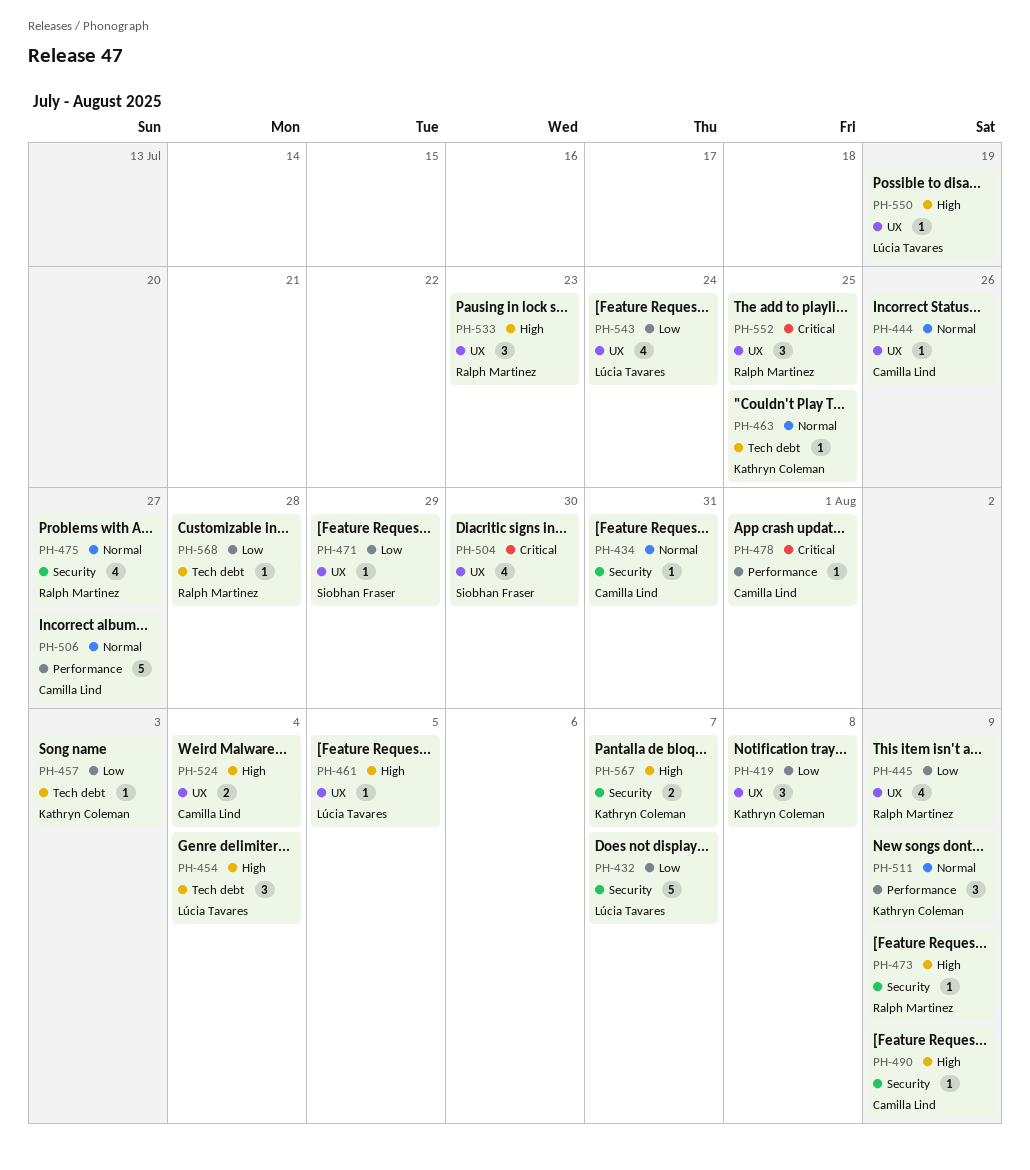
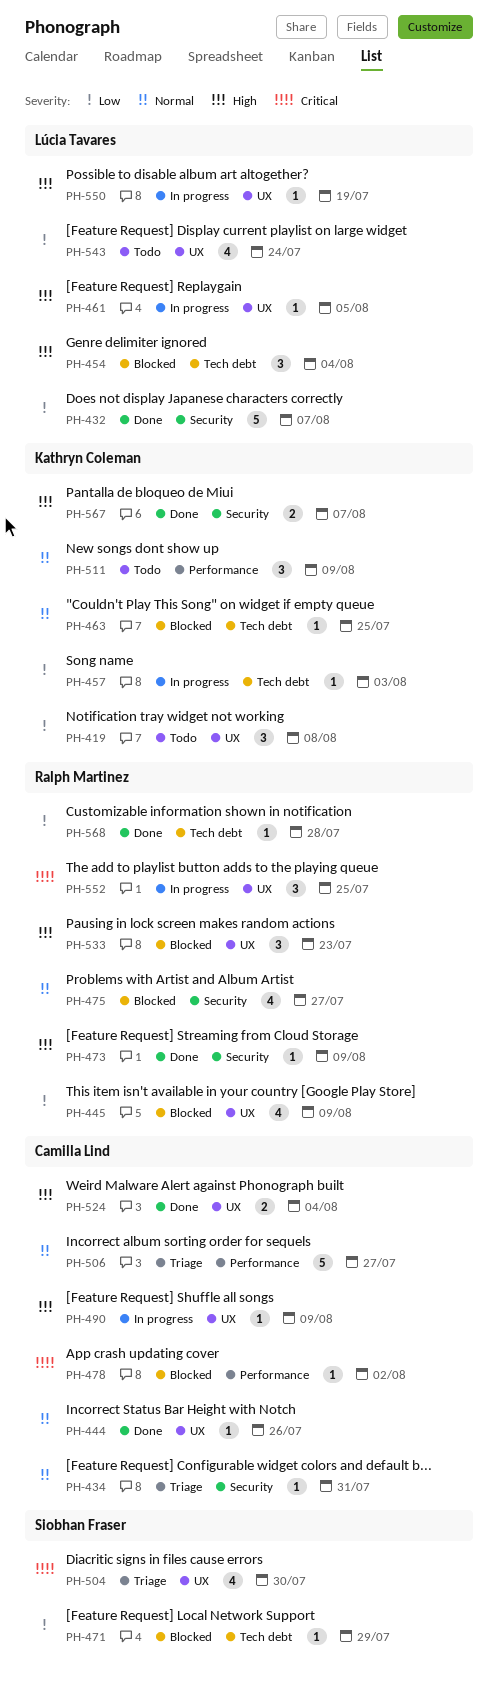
PH-471, label: UX -> Tech debt
PH-478, due: Aug 1 -> Aug 2
PH-490, label: Security -> UX

